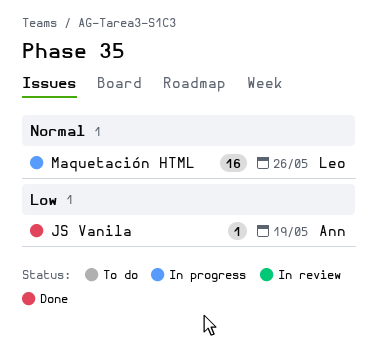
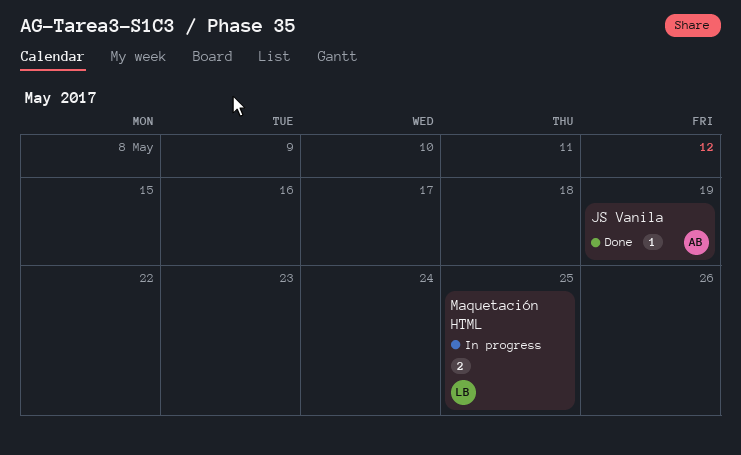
Maquetación HTML, estimate: 16 -> 2
Maquetación HTML, due: May 26 -> May 25

